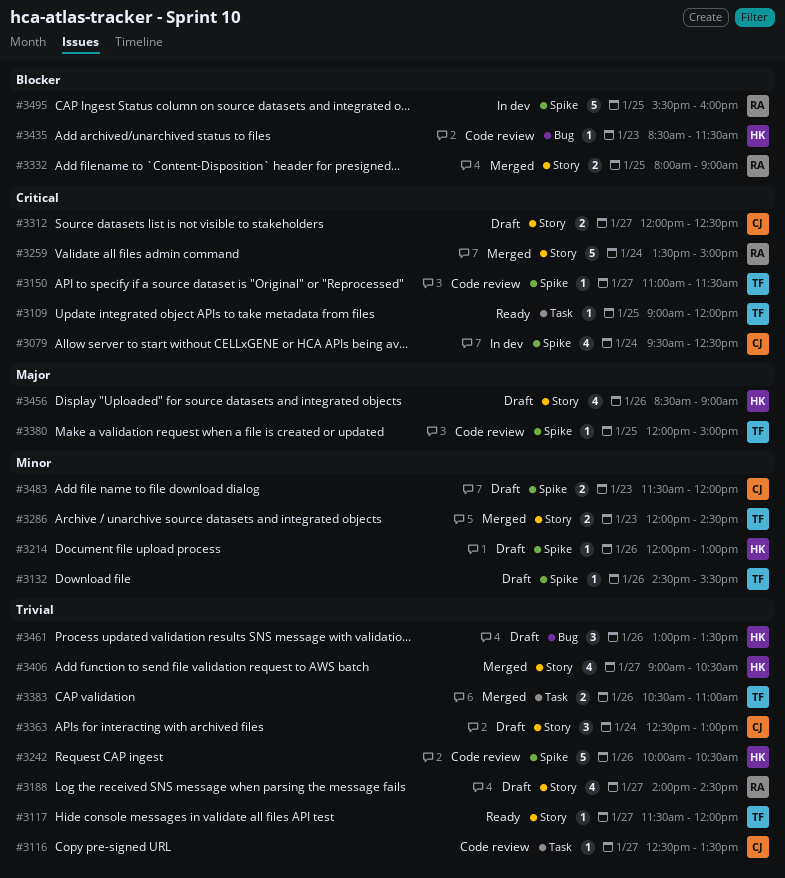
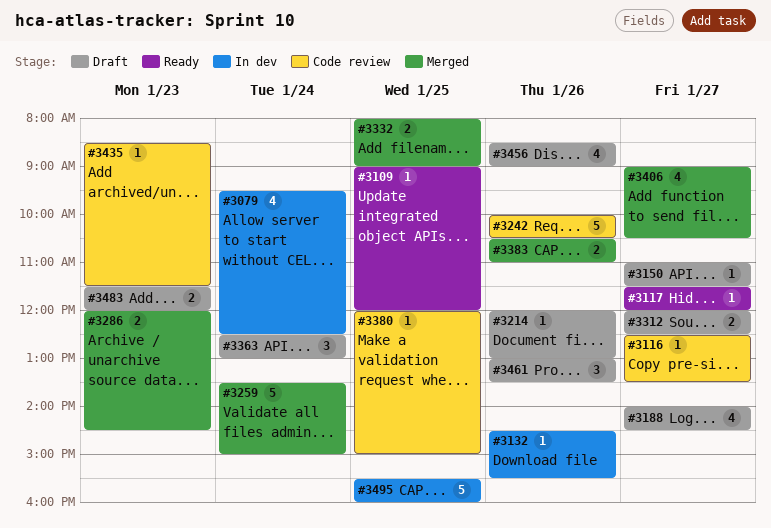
#3132, status: Draft -> In dev
#3150, status: Code review -> Draft

